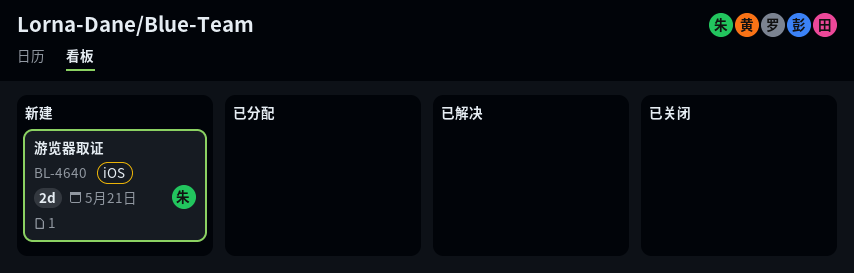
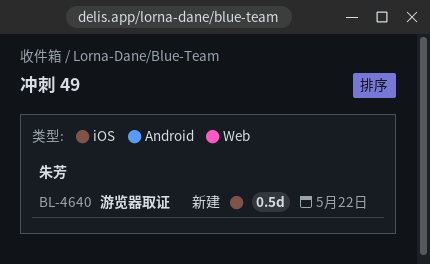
BL-4640, estimate: 2d -> 0.5d
BL-4640, due: May 21 -> May 22

